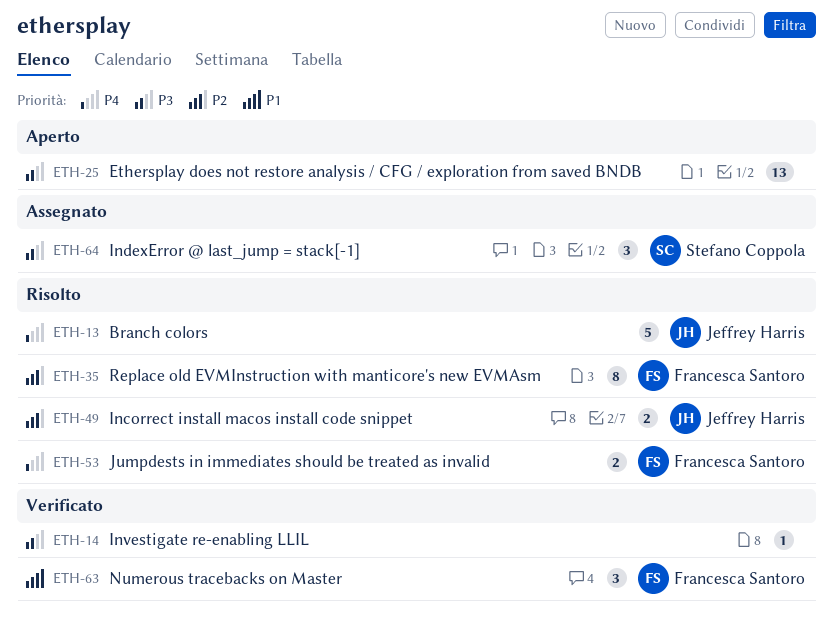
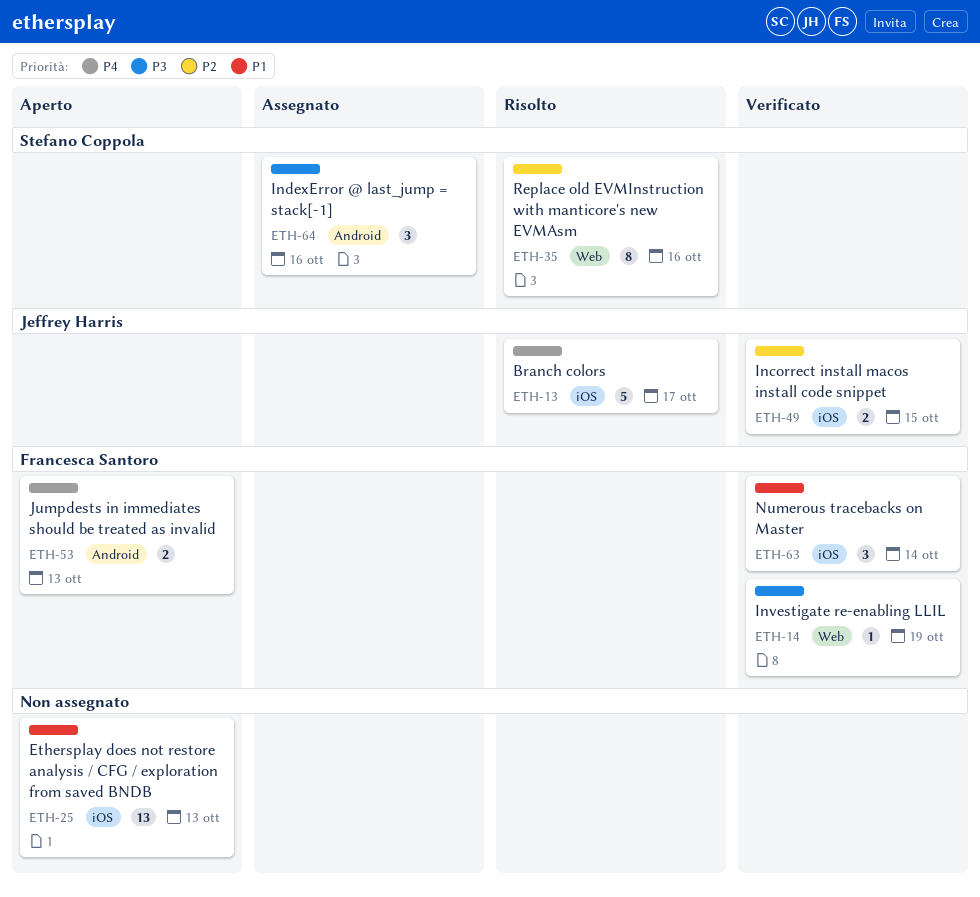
ETH-14, owner: none -> Francesca Santoro
ETH-25, priority: P3 -> P1
ETH-35, owner: Francesca Santoro -> Stefano Coppola
ETH-49, status: Risolto -> Verificato
ETH-53, status: Risolto -> Aperto

